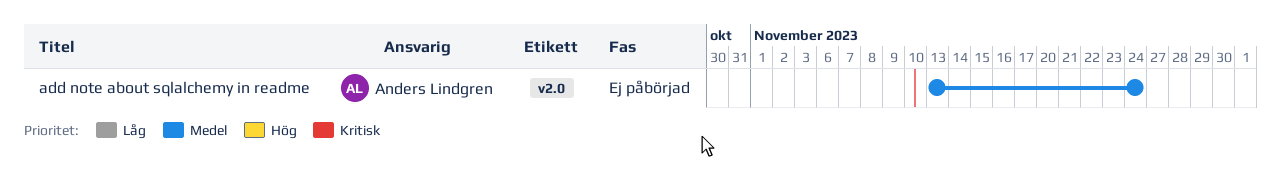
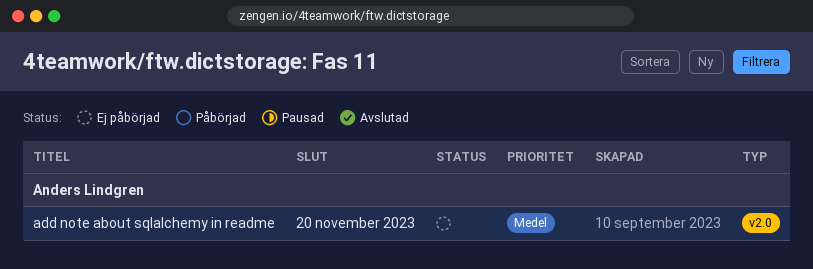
add note about sqlalchemy in readme, due: Nov 24 -> Nov 20

